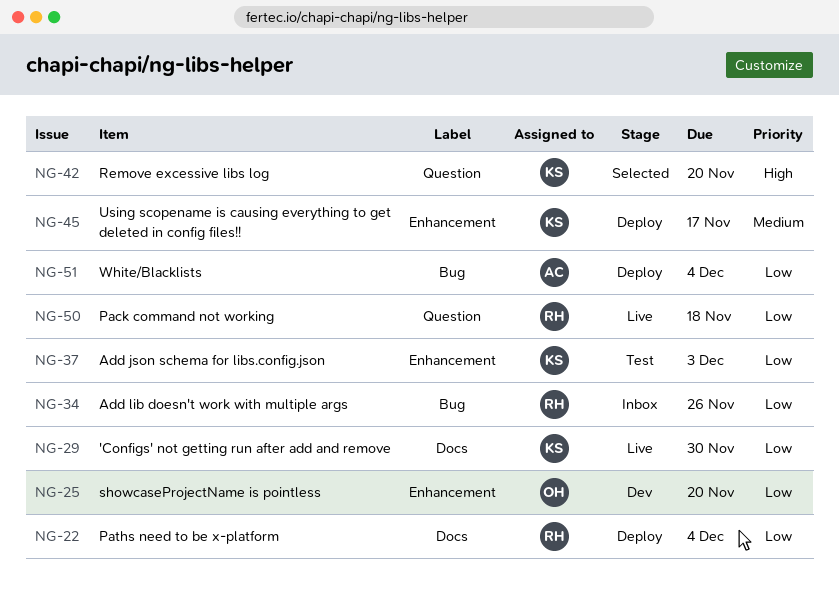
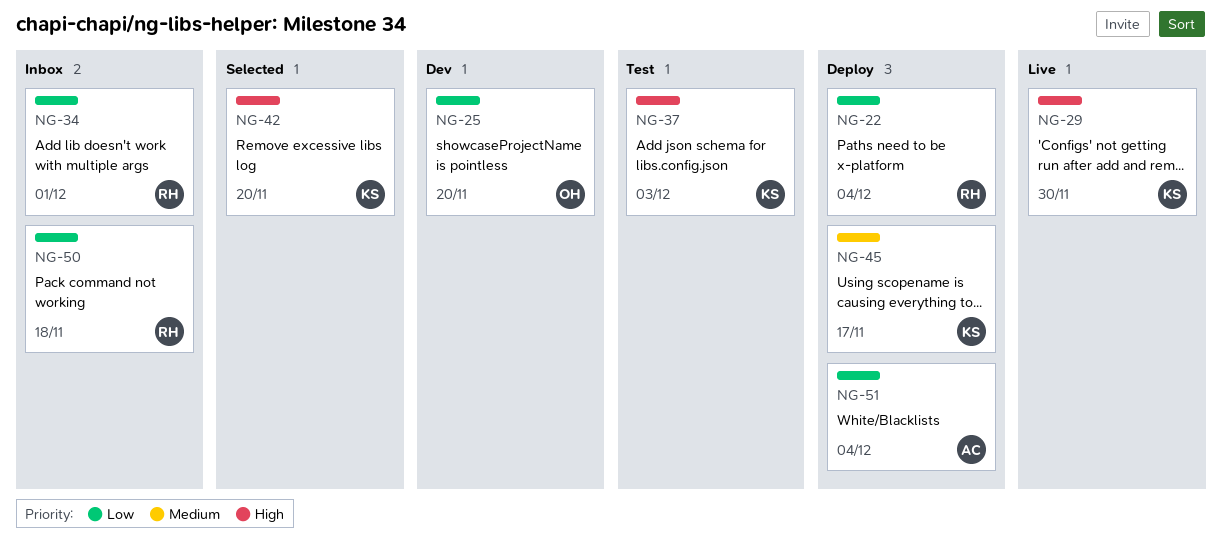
NG-29, priority: Low -> High
NG-34, due: Nov 26 -> Dec 1
NG-37, priority: Low -> High
NG-50, status: Live -> Inbox

